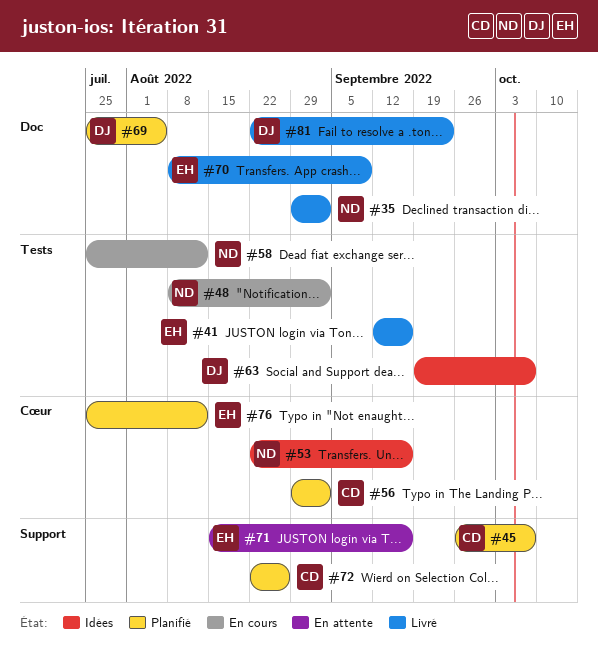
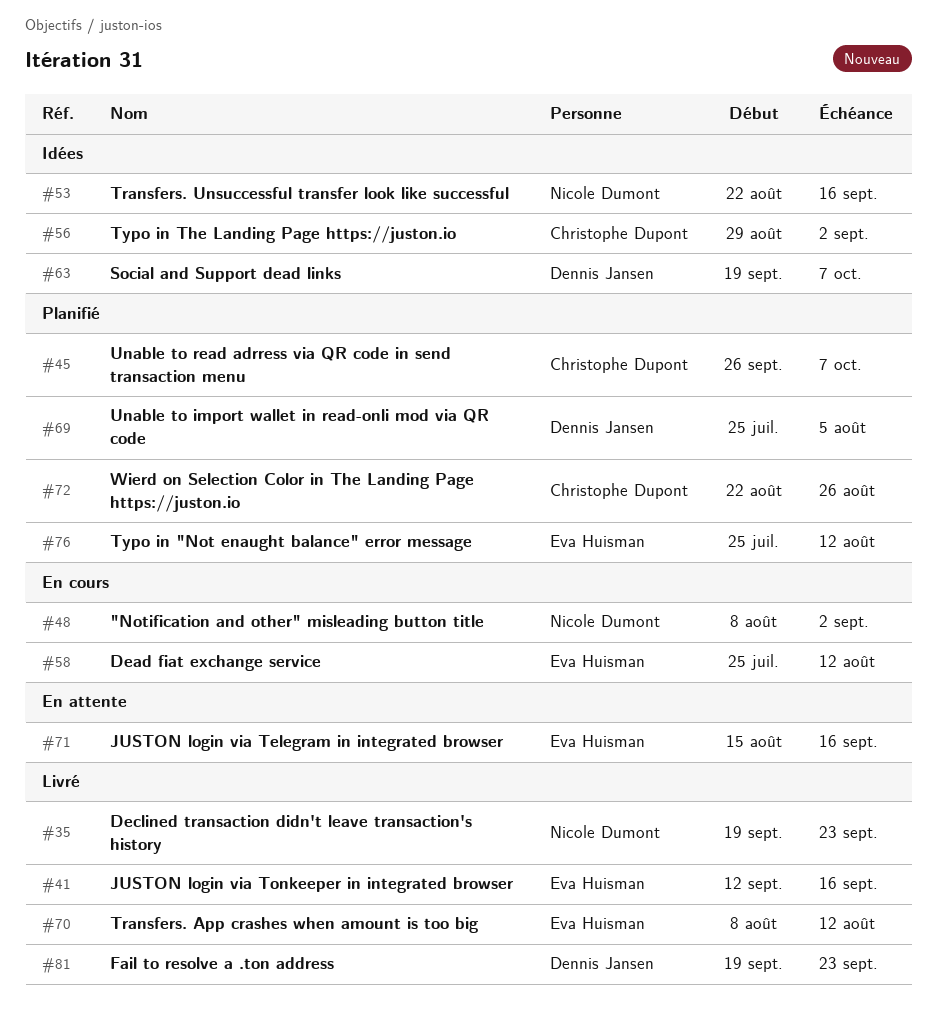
#35, start: Aug 29 -> Sep 19
#35, due: Sep 2 -> Sep 23
#56, status: Planifié -> Idées
#58, owner: Nicole Dumont -> Eva Huisman
#70, due: Sep 9 -> Aug 12
#81, start: Aug 22 -> Sep 19

